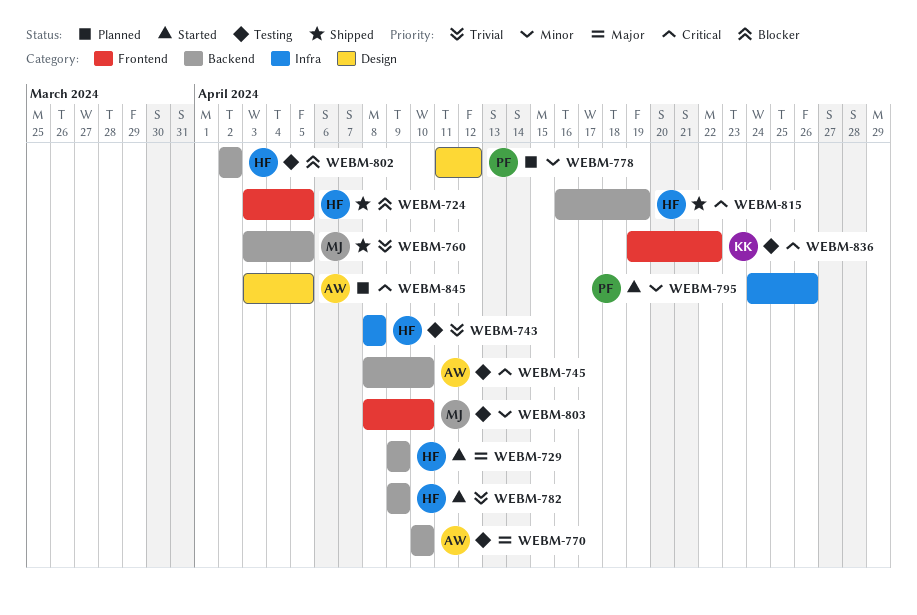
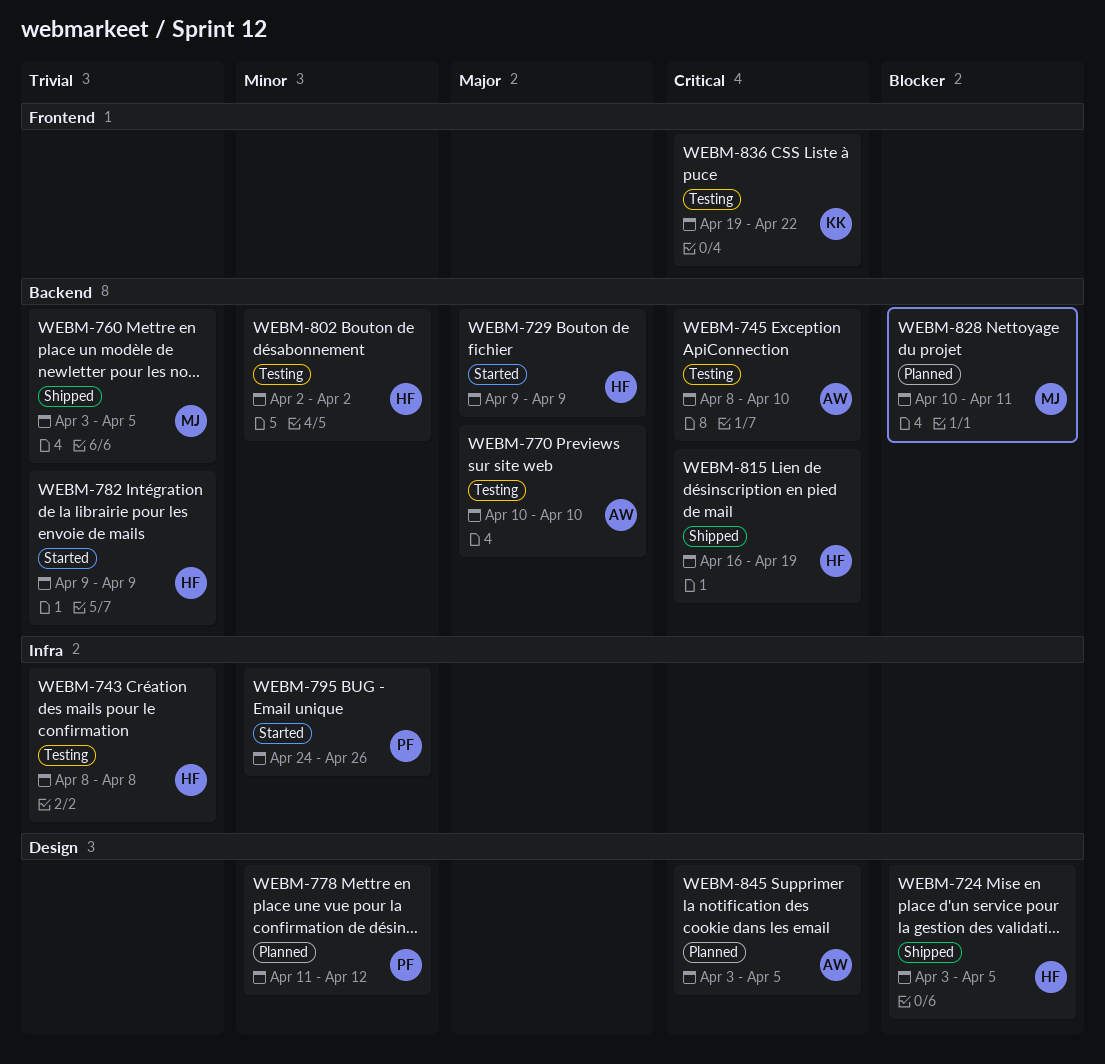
WEBM-724, label: Frontend -> Design
WEBM-802, priority: Blocker -> Minor
WEBM-803: present -> none
WEBM-828: none -> present

